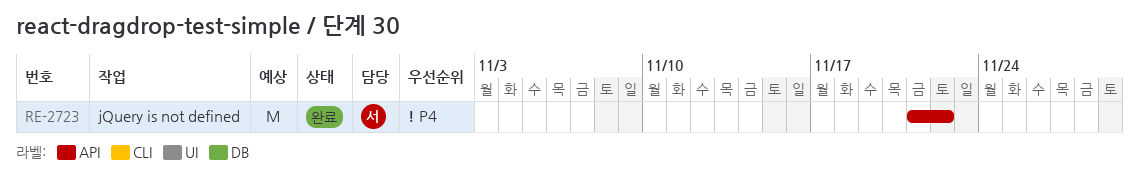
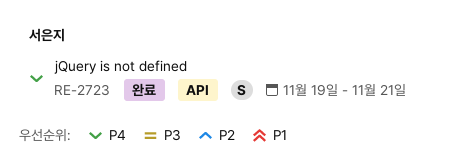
RE-2723, estimate: M -> S
RE-2723, start: Nov 21 -> Nov 19
RE-2723, due: Nov 22 -> Nov 21

